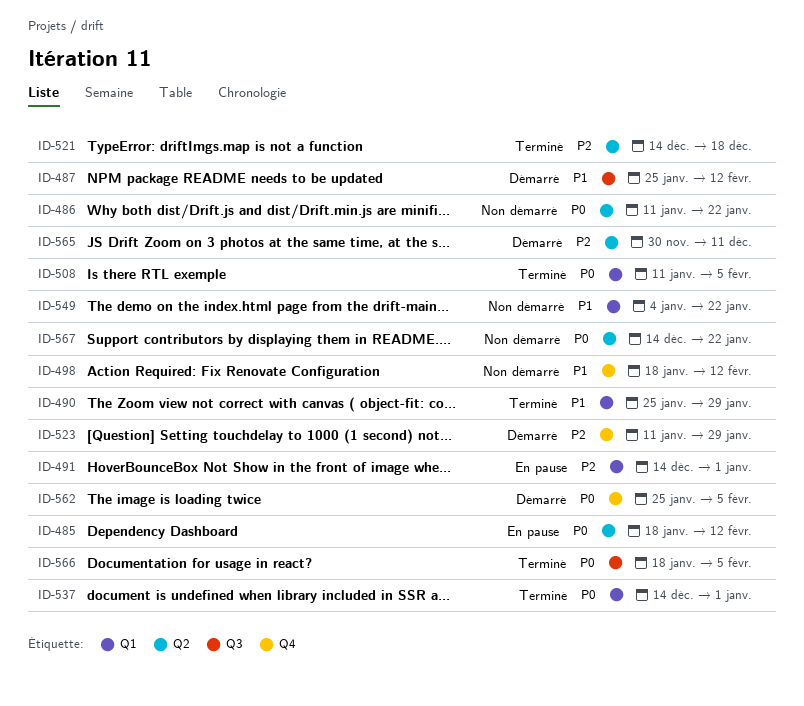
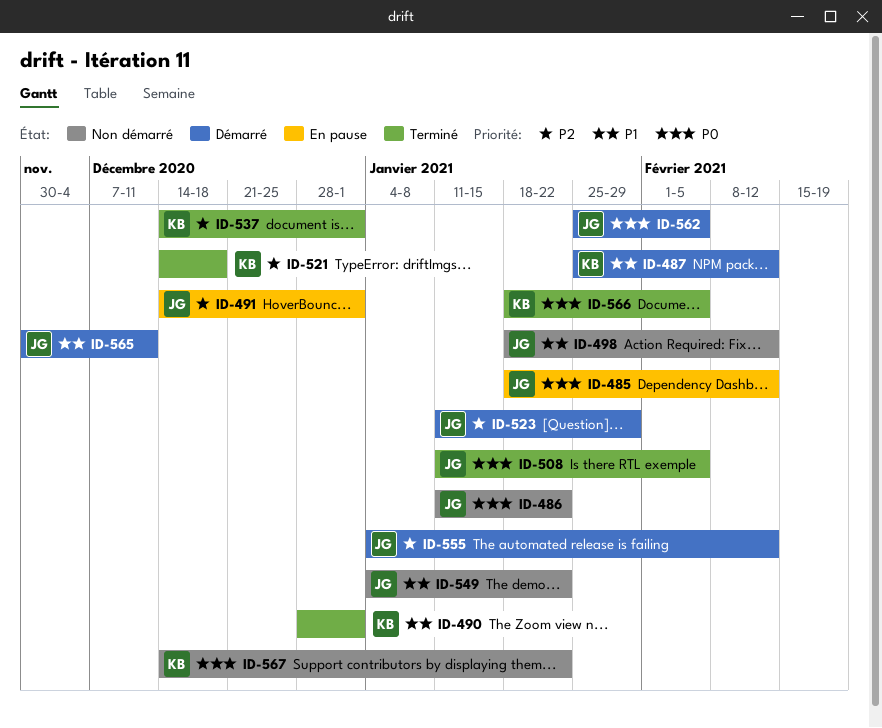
ID-490, start: Jan 25 -> Dec 28
ID-490, due: Jan 29 -> Jan 1
ID-537, priority: P0 -> P2
ID-555: none -> present
ID-565, priority: P2 -> P1

